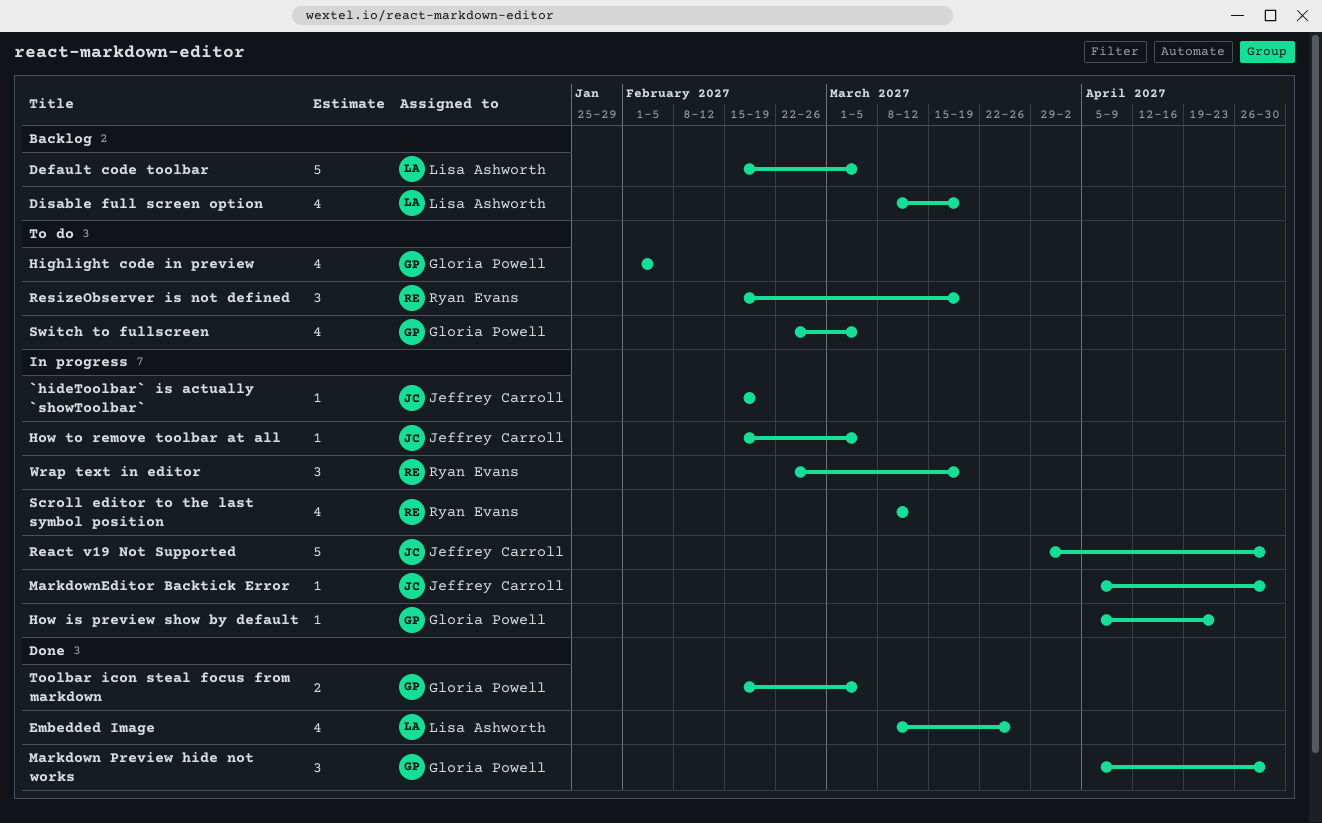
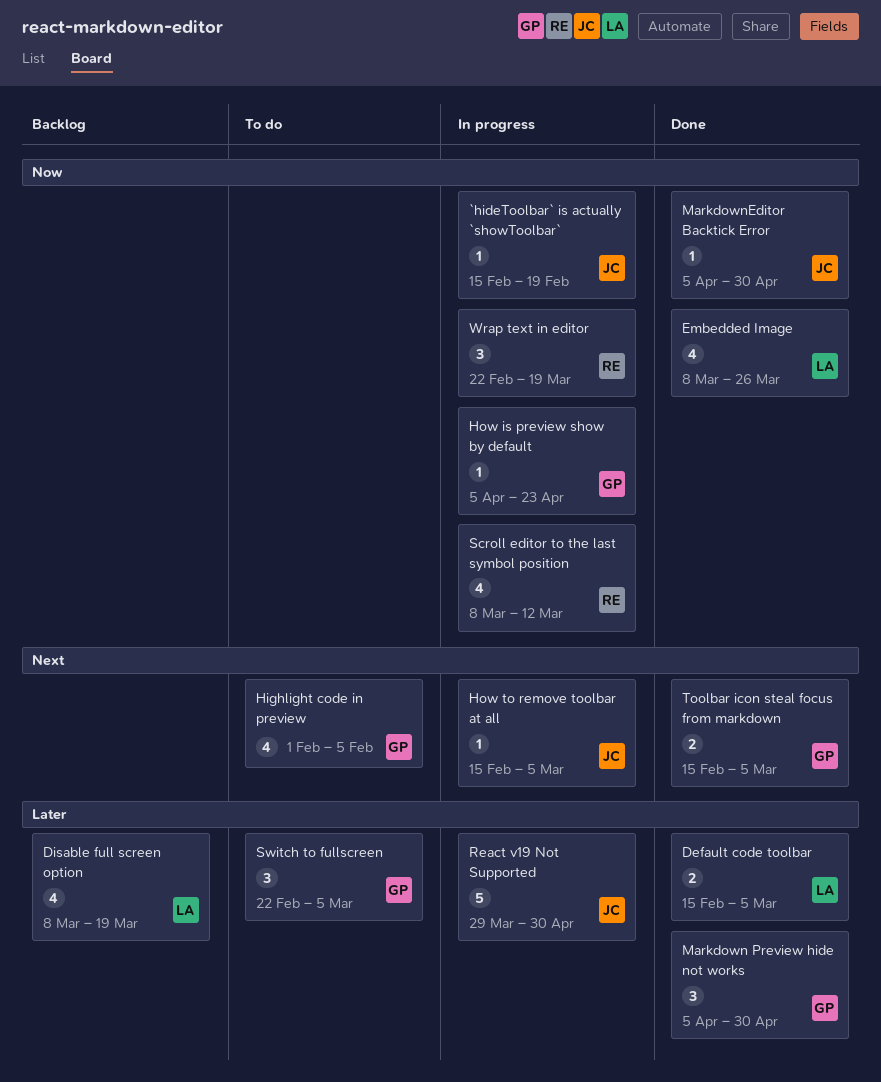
Default code toolbar, status: Backlog -> Done
Default code toolbar, estimate: 5 -> 2
MarkdownEditor Backtick Error, status: In progress -> Done
ResizeObserver is not defined: present -> none
Switch to fullscreen, estimate: 4 -> 3

